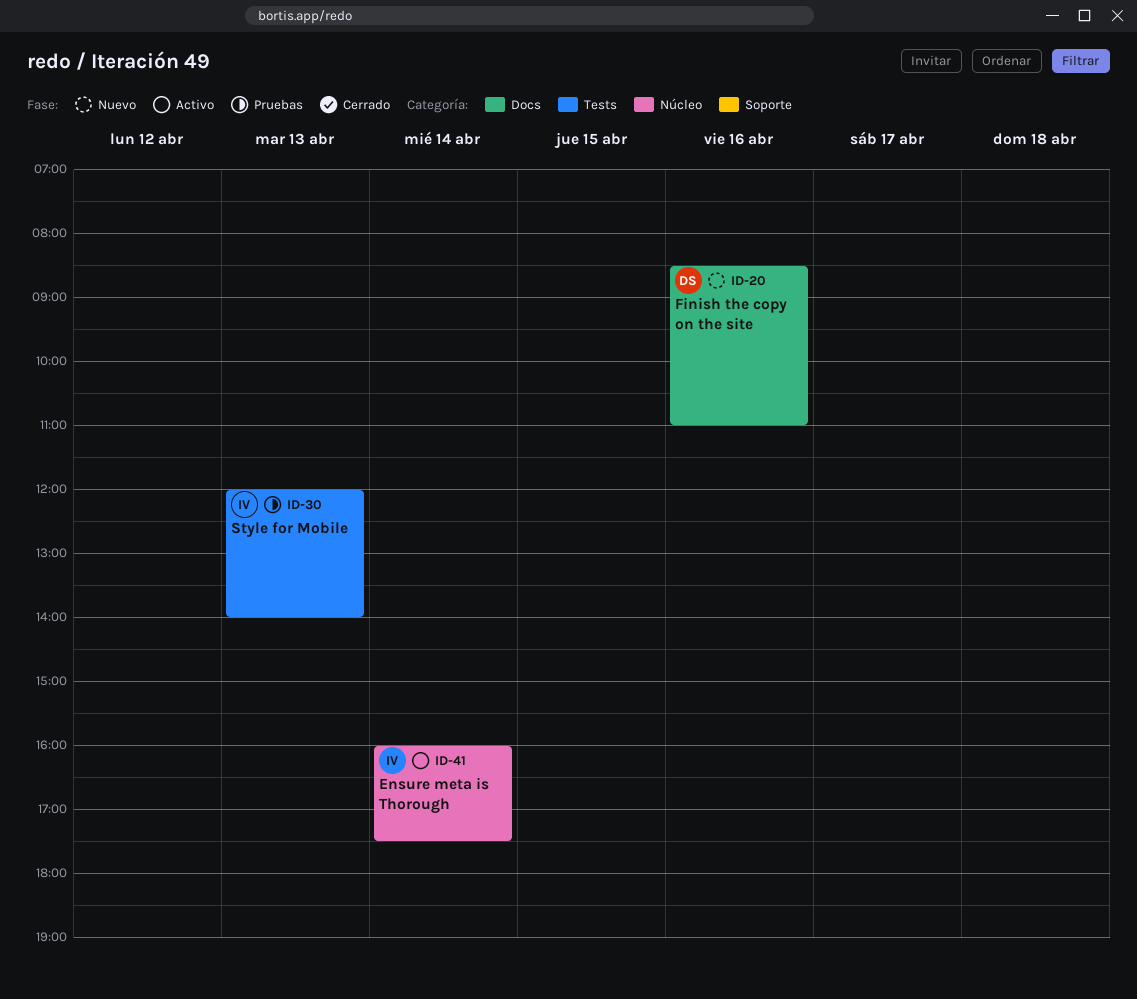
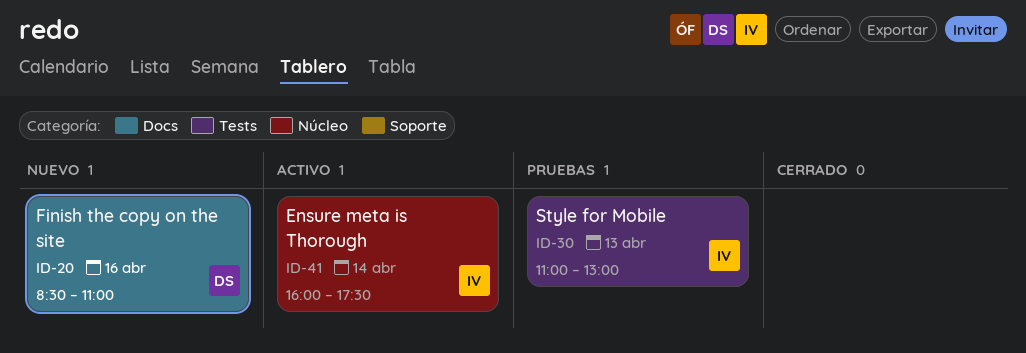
ID-30, begins: 12:00 -> 11:00
ID-30, ends: 14:00 -> 13:00

